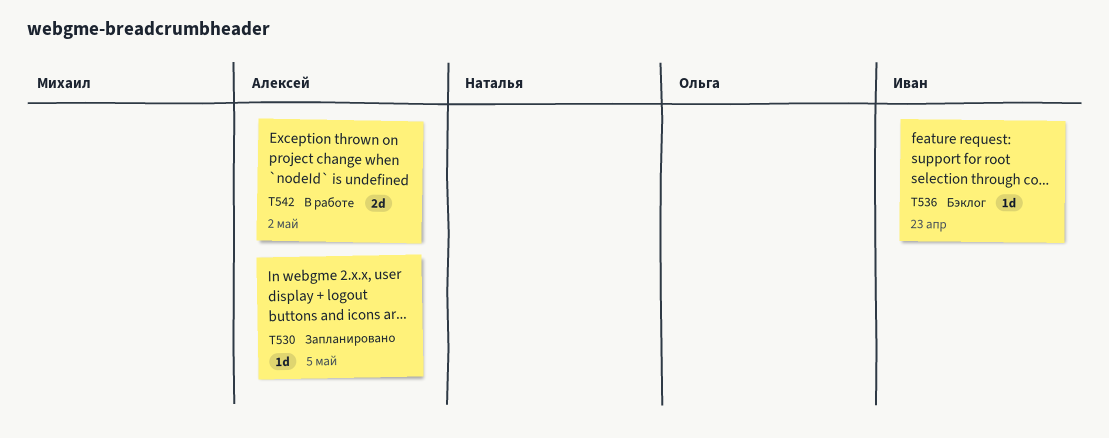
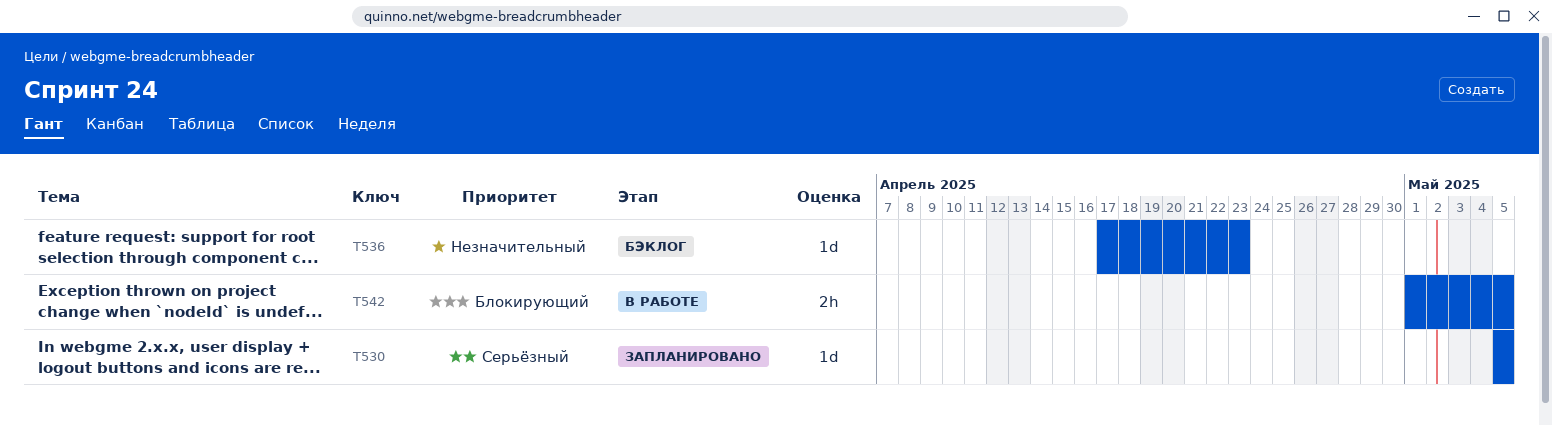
T542, estimate: 2d -> 2h
T542, due: May 2 -> May 5

